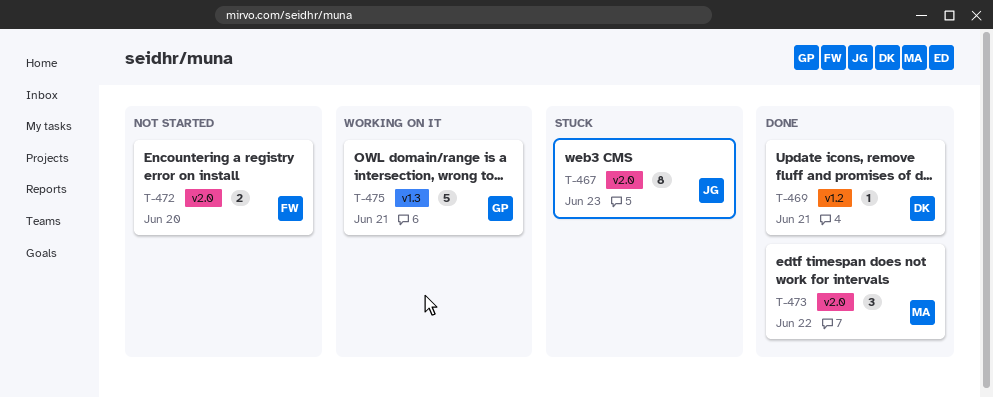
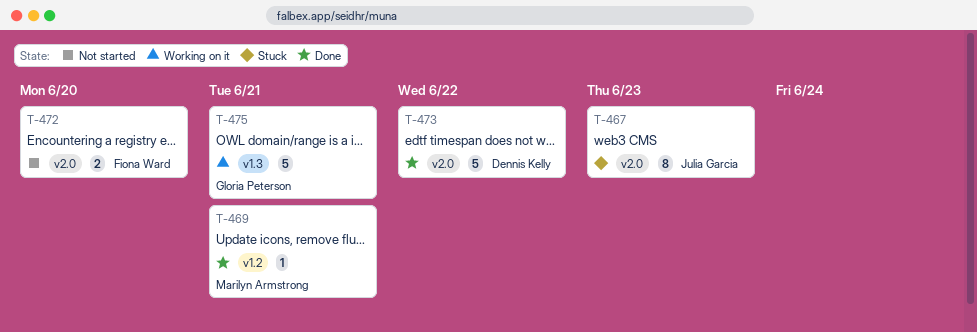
T-469, owner: Dennis Kelly -> Marilyn Armstrong
T-473, owner: Marilyn Armstrong -> Dennis Kelly
T-473, estimate: 3 -> 5

